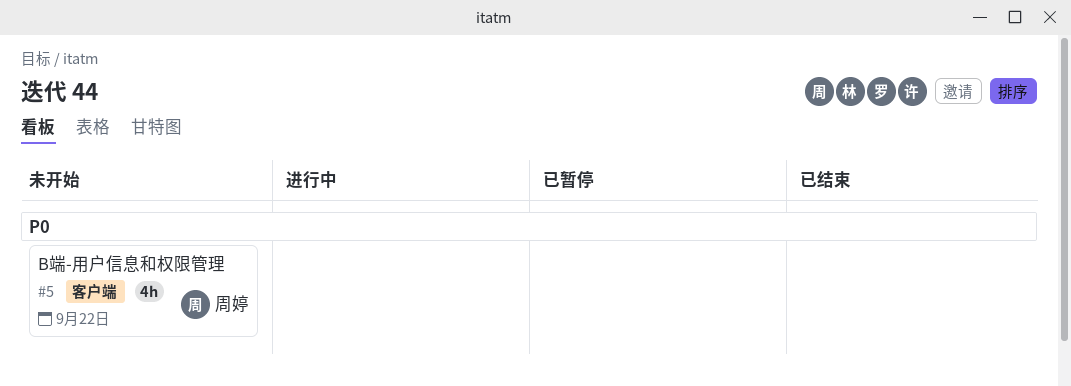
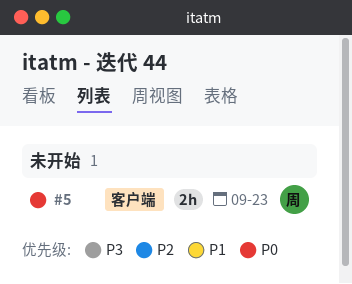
#5, estimate: 4h -> 2h
#5, due: Sep 22 -> Sep 23

